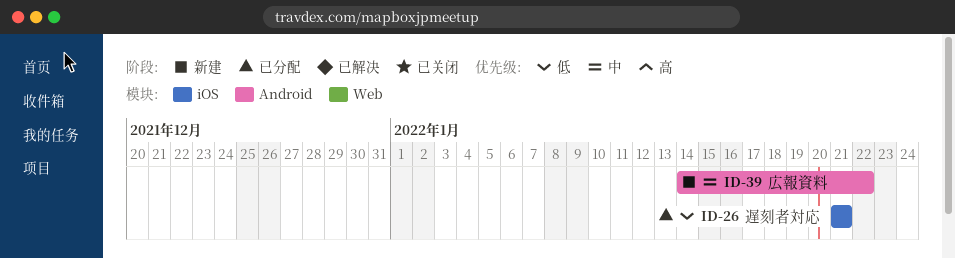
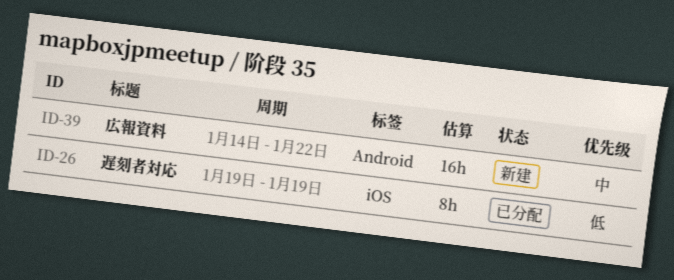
ID-26, start: Jan 21 -> Jan 19
ID-26, due: Jan 21 -> Jan 19

